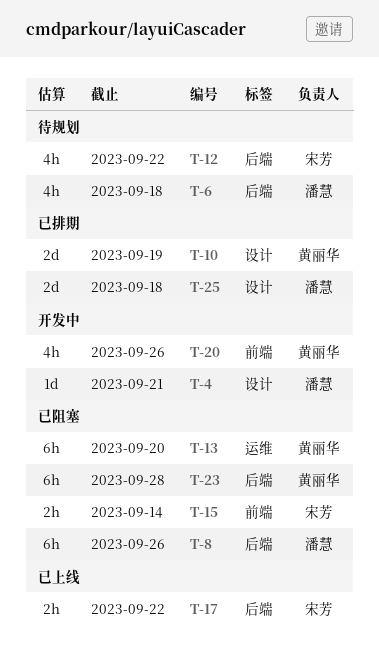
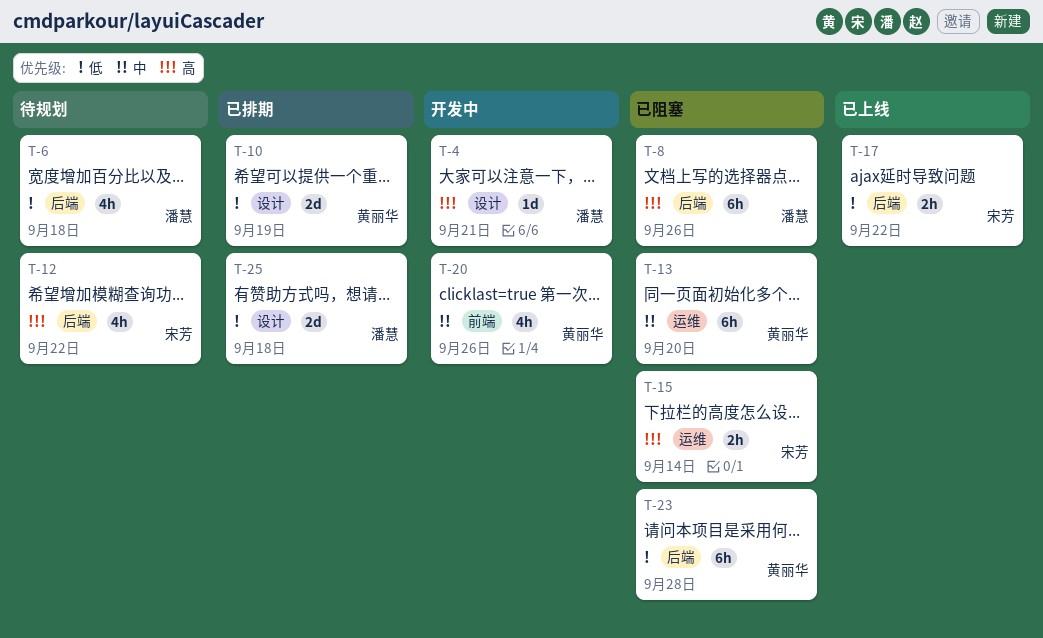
T-15, label: 前端 -> 运维

